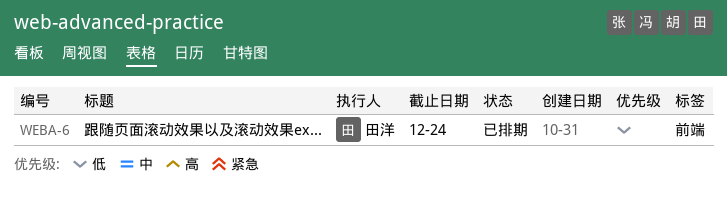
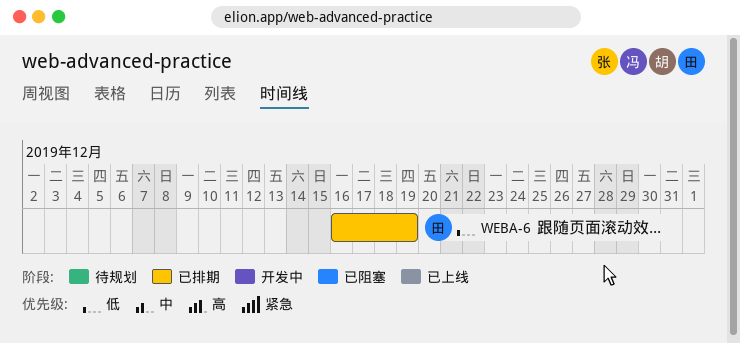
WEBA-6, due: Dec 24 -> Dec 19

